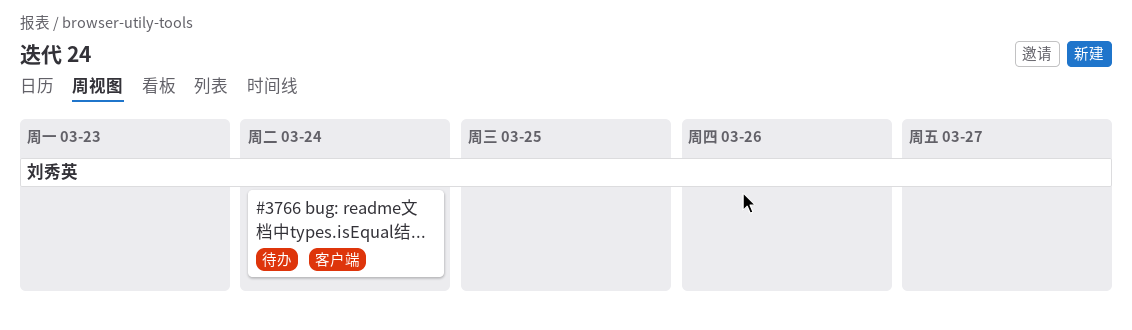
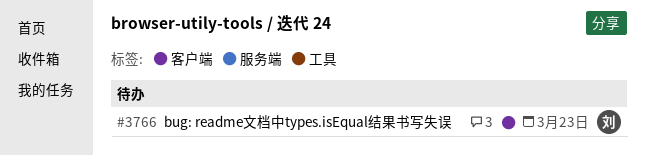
#3766, due: Mar 24 -> Mar 23

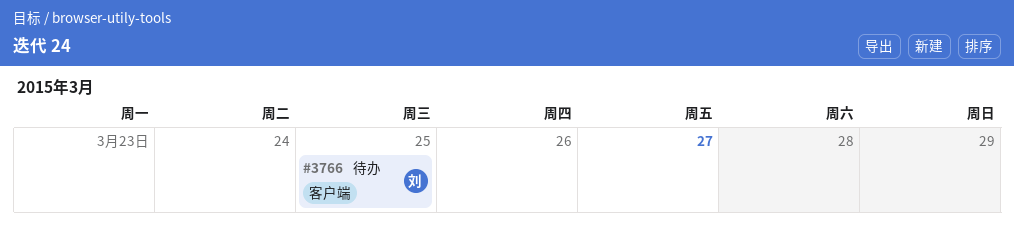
#3766, due: Mar 23 -> Mar 25

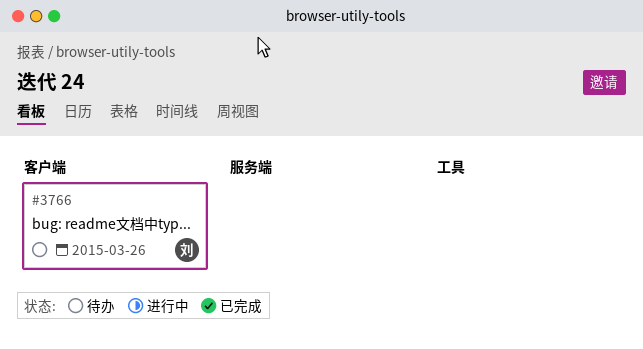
#3766, due: Mar 25 -> Mar 26

